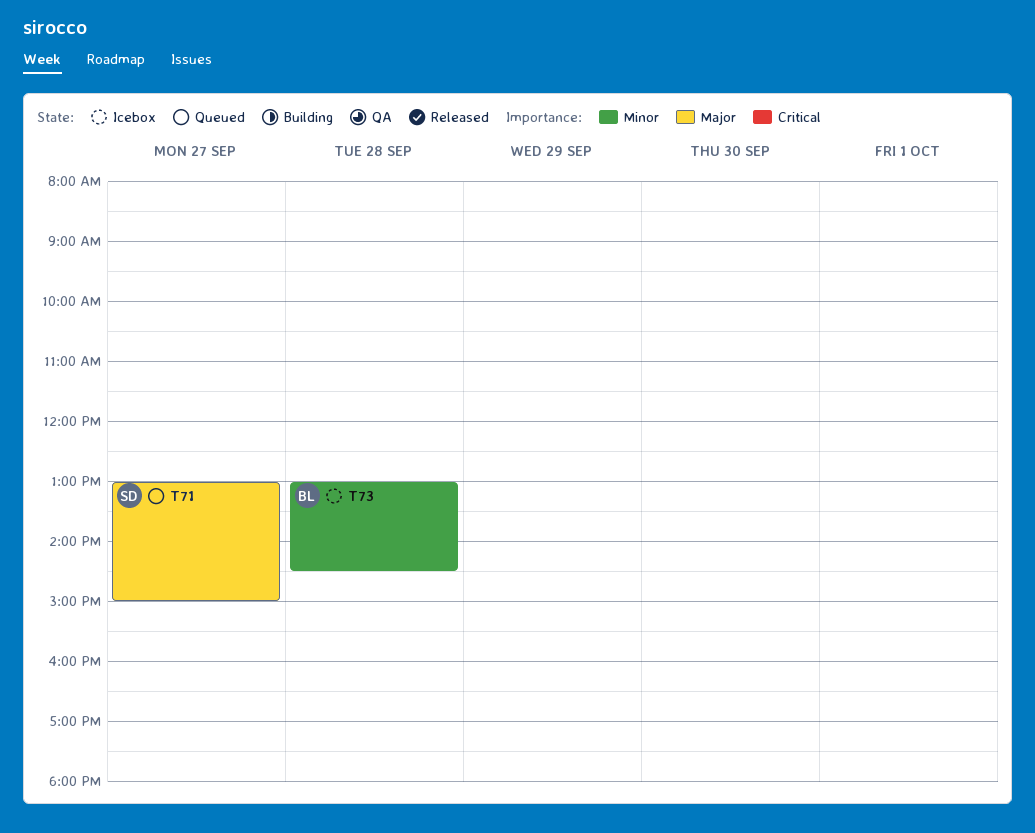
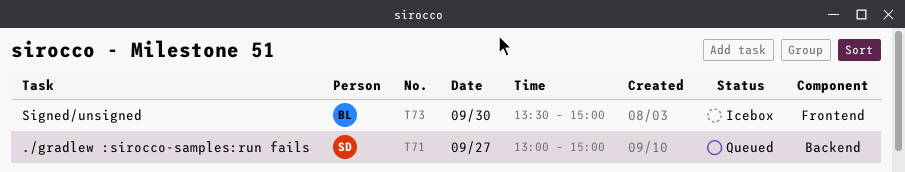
T73, day: Sep 28 -> Sep 30
T73, begins: 13:00 -> 13:30
T73, ends: 14:30 -> 15:00

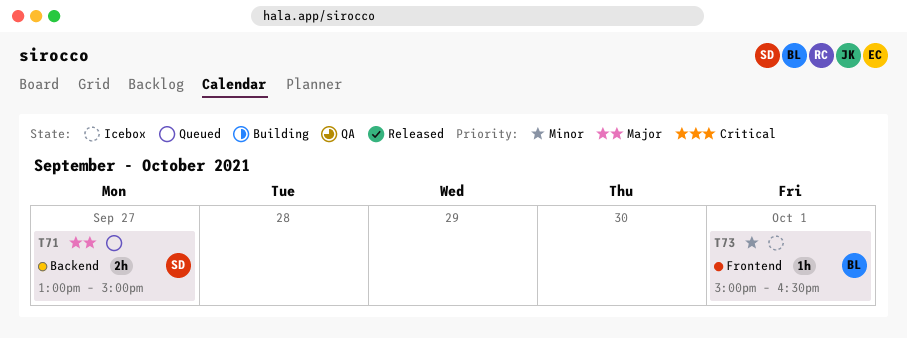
T73, day: Sep 30 -> Oct 1
T73, begins: 13:30 -> 15:00
T73, ends: 15:00 -> 16:30

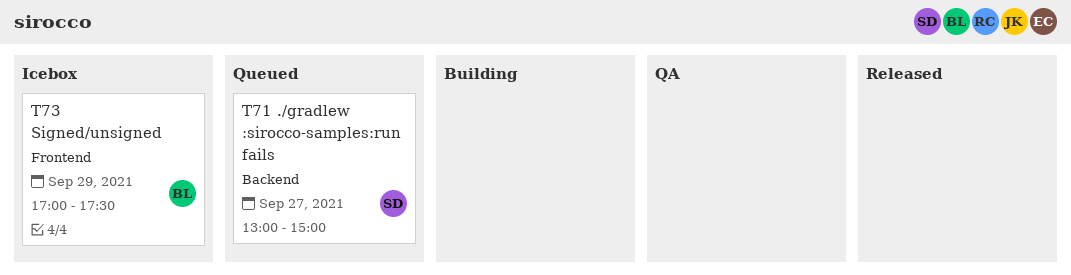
T73, day: Oct 1 -> Sep 29
T73, begins: 15:00 -> 17:00
T73, ends: 16:30 -> 17:30

